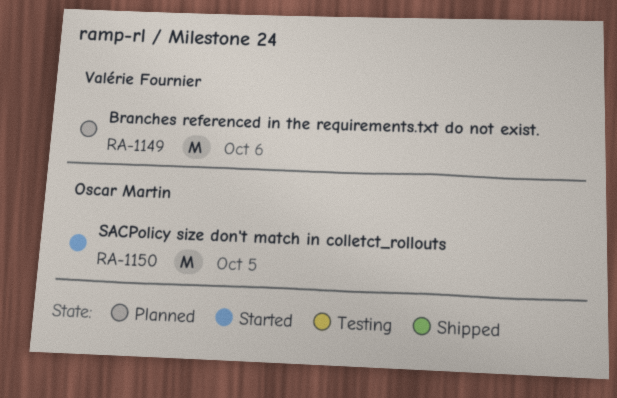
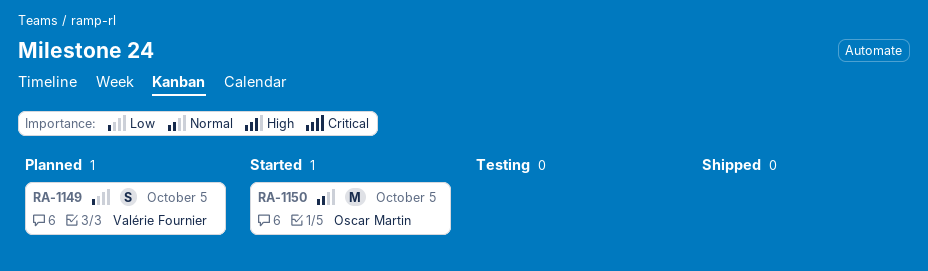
RA-1149, estimate: M -> S
RA-1149, due: Oct 6 -> Oct 5

